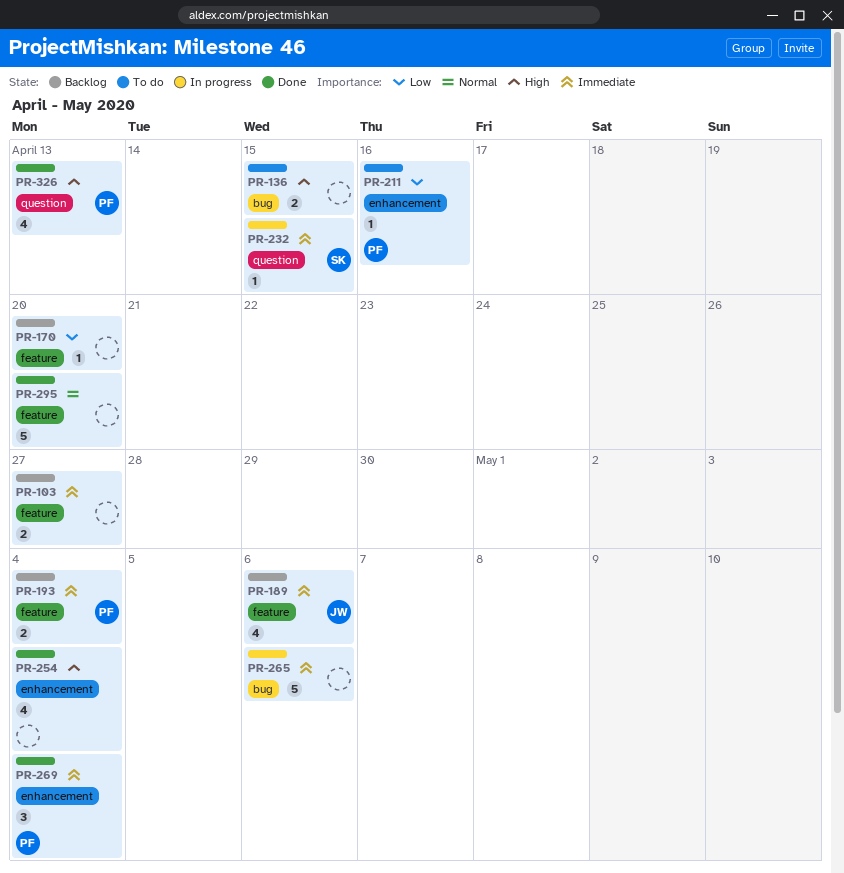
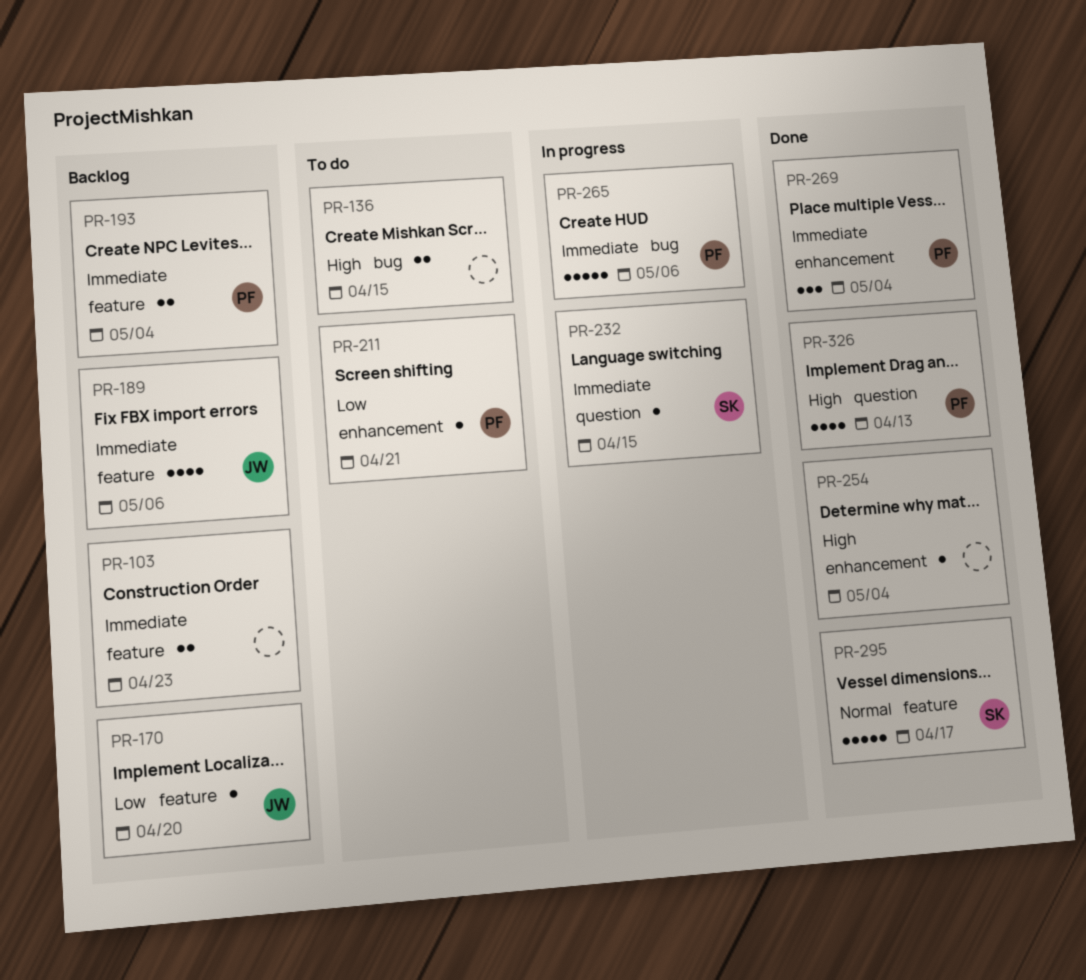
PR-103, due: Apr 27 -> Apr 23
PR-170, owner: none -> JW
PR-211, due: Apr 16 -> Apr 21
PR-254, estimate: 4 -> 1
PR-265, owner: none -> PF
PR-295, owner: none -> SK
PR-295, due: Apr 20 -> Apr 17

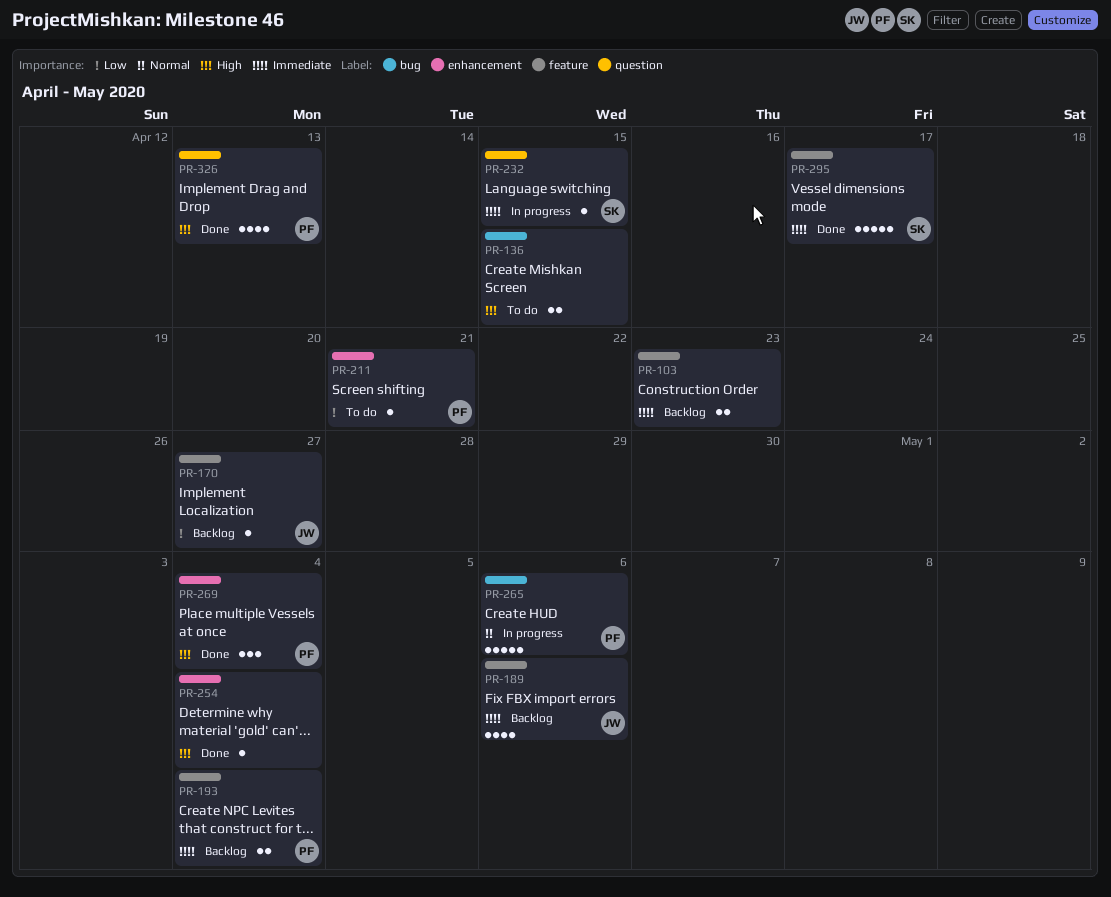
PR-170, due: Apr 20 -> Apr 27
PR-265, priority: Immediate -> Normal
PR-269, priority: Immediate -> High
PR-295, priority: Normal -> Immediate

